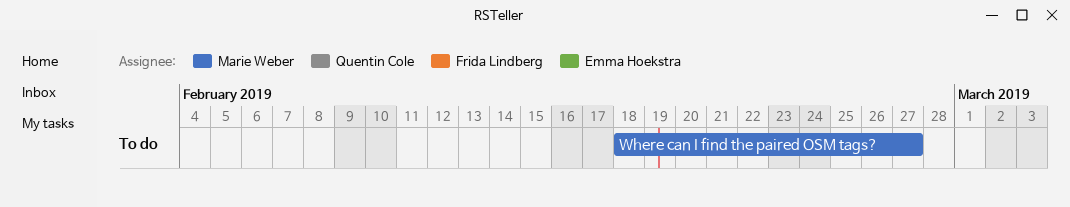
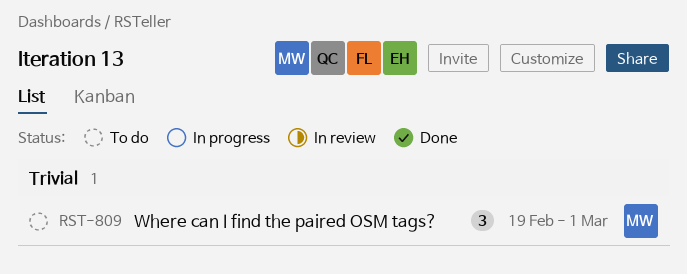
Where can I find the paired OSM tags?, start: Feb 18 -> Feb 19
Where can I find the paired OSM tags?, due: Feb 27 -> Mar 1

